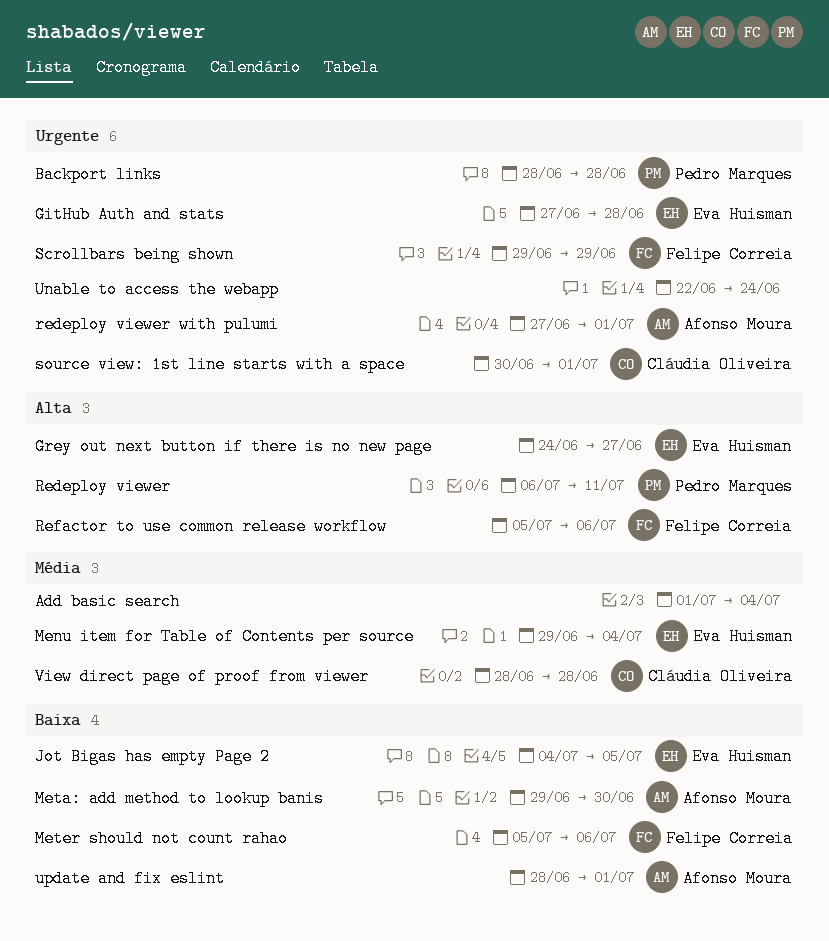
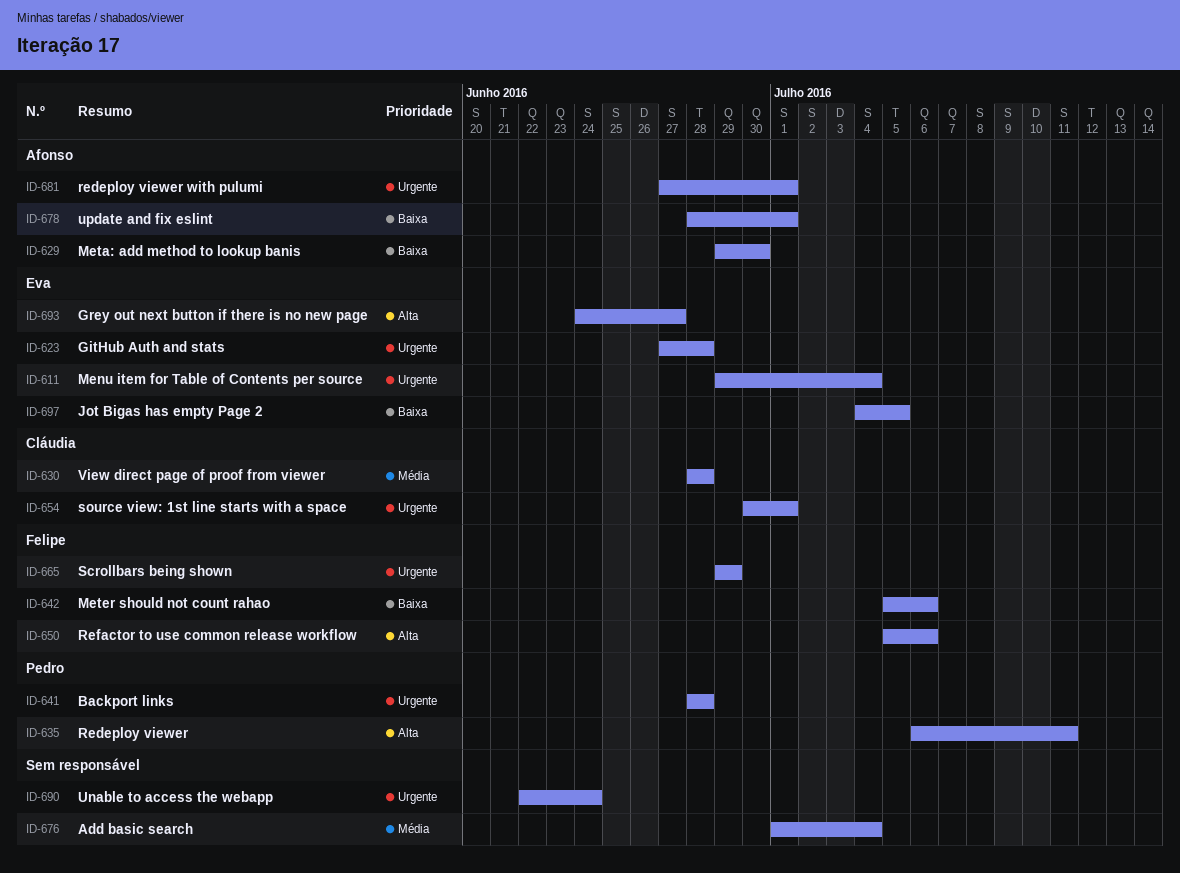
Menu item for Table of Contents per source, priority: Média -> Urgente

